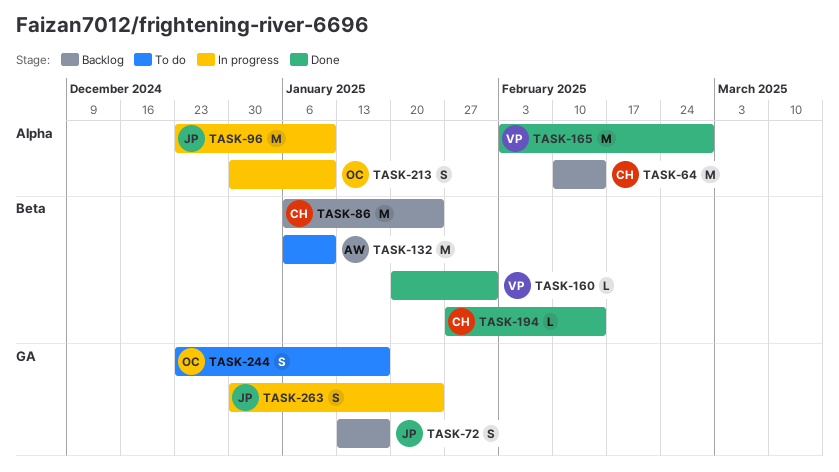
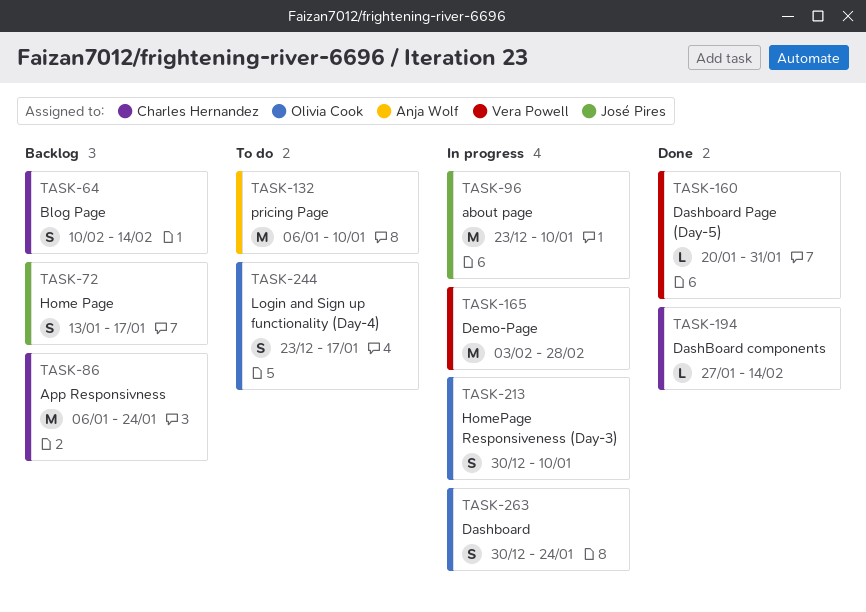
TASK-64, estimate: M -> S
TASK-165, status: Done -> In progress
TASK-263, owner: José Pires -> Olivia Cook

